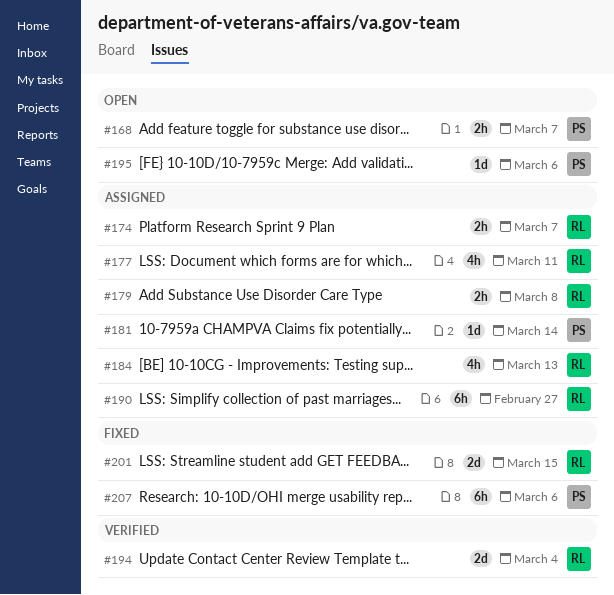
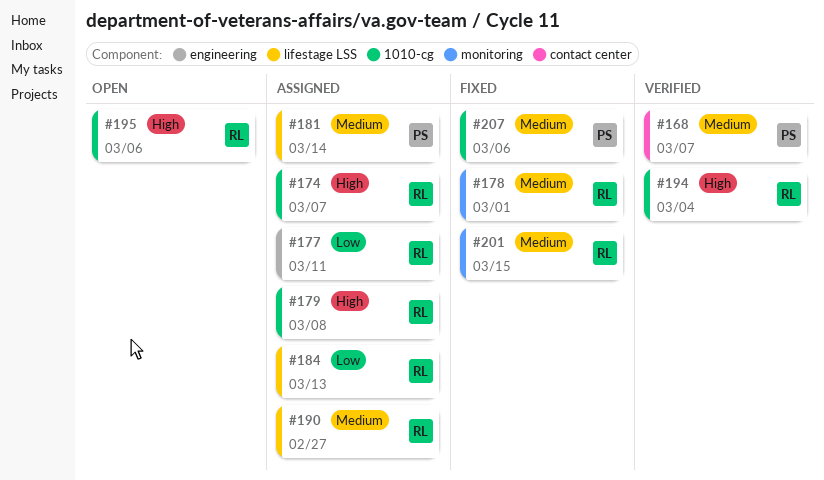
#168, status: Open -> Verified
#178: none -> present
#195, owner: PS -> RL

